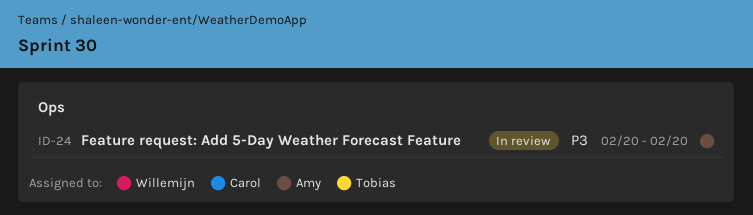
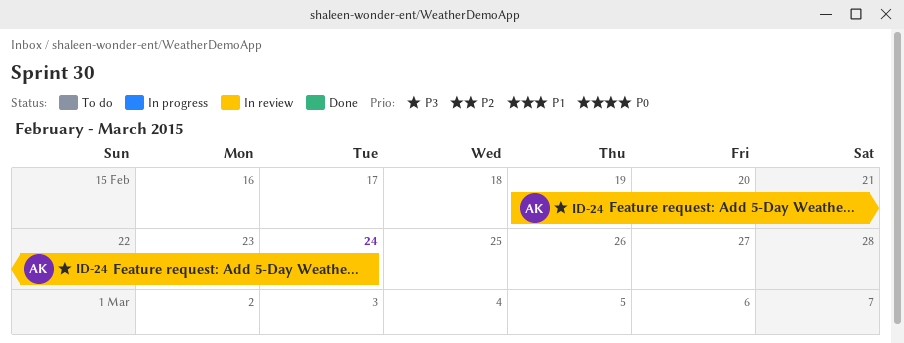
ID-24, start: Feb 20 -> Feb 19
ID-24, due: Feb 20 -> Feb 24

